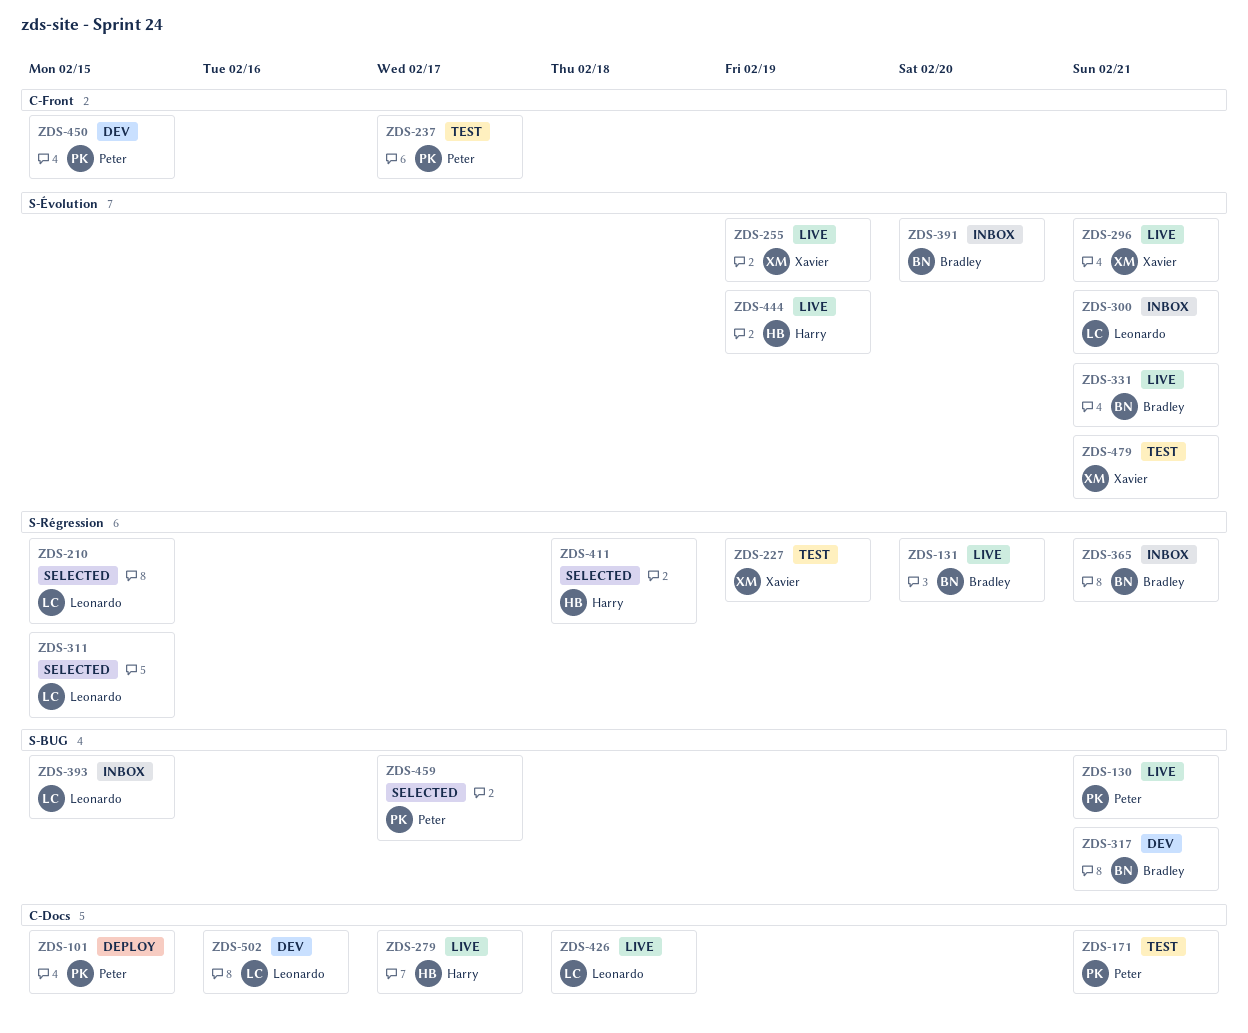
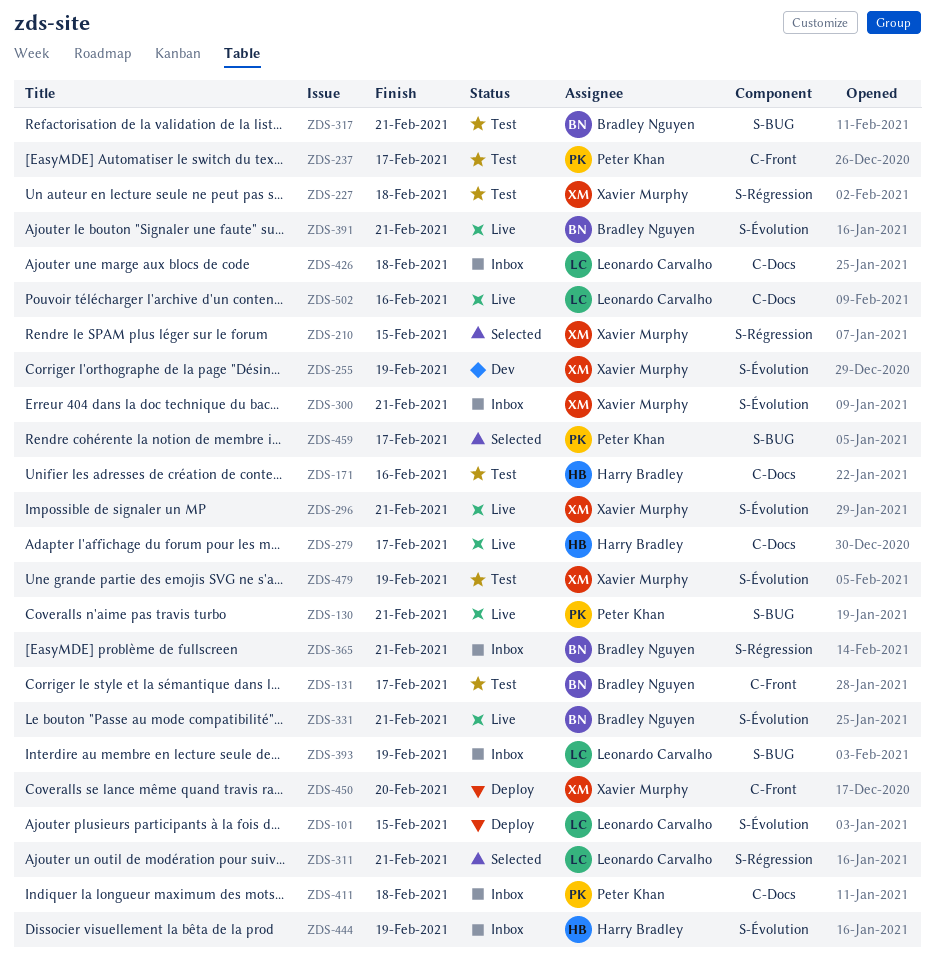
ZDS-101, owner: Peter Khan -> Leonardo Carvalho
ZDS-101, label: C-Docs -> S-Évolution
ZDS-131, status: Live -> Test
ZDS-131, label: S-Régression -> C-Front
ZDS-131, due: Feb 20 -> Feb 17
ZDS-171, owner: Peter Khan -> Harry Bradley
ZDS-171, due: Feb 21 -> Feb 16
ZDS-210, owner: Leonardo Carvalho -> Xavier Murphy
ZDS-227, due: Feb 19 -> Feb 18
ZDS-255, status: Live -> Dev
ZDS-300, owner: Leonardo Carvalho -> Xavier Murphy
ZDS-311, due: Feb 15 -> Feb 21
ZDS-317, status: Dev -> Test
ZDS-391, status: Inbox -> Live
ZDS-391, due: Feb 20 -> Feb 21
ZDS-393, due: Feb 15 -> Feb 19
ZDS-411, status: Selected -> Inbox
ZDS-411, owner: Harry Bradley -> Peter Khan
ZDS-411, label: S-Régression -> C-Docs
ZDS-426, status: Live -> Inbox
ZDS-444, status: Live -> Inbox
ZDS-450, status: Dev -> Deploy
ZDS-450, owner: Peter Khan -> Xavier Murphy
ZDS-450, due: Feb 15 -> Feb 20
ZDS-479, due: Feb 21 -> Feb 19
ZDS-502, status: Dev -> Live

